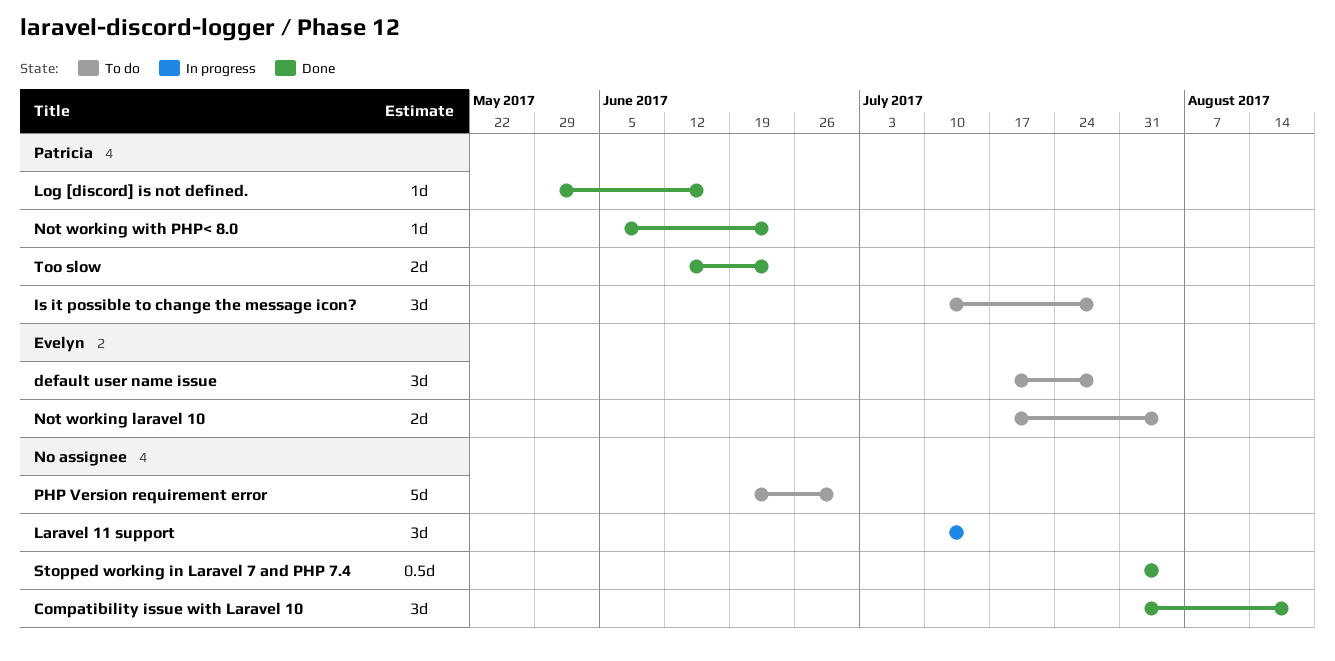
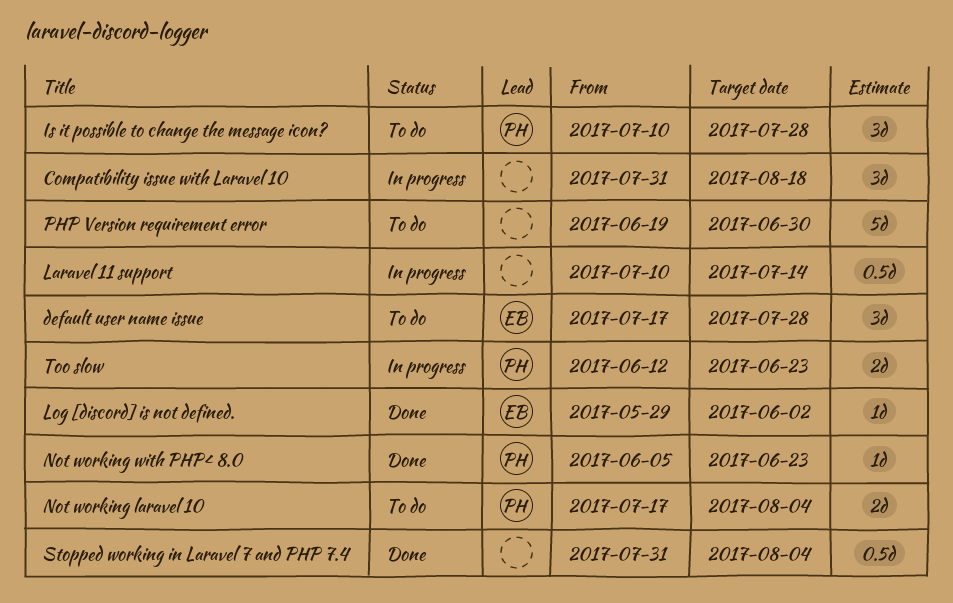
Compatibility issue with Laravel 10, status: Done -> In progress
Laravel 11 support, estimate: 3d -> 0.5d
Log [discord] is not defined., owner: Patricia -> Evelyn
Log [discord] is not defined., due: Jun 16 -> Jun 2
Not working laravel 10, owner: Evelyn -> Patricia
Too slow, status: Done -> In progress

